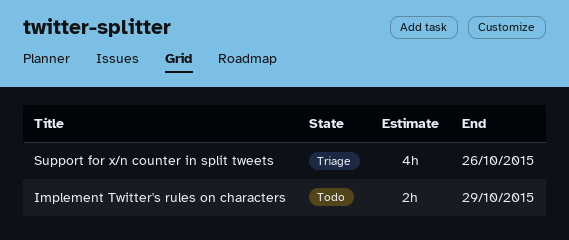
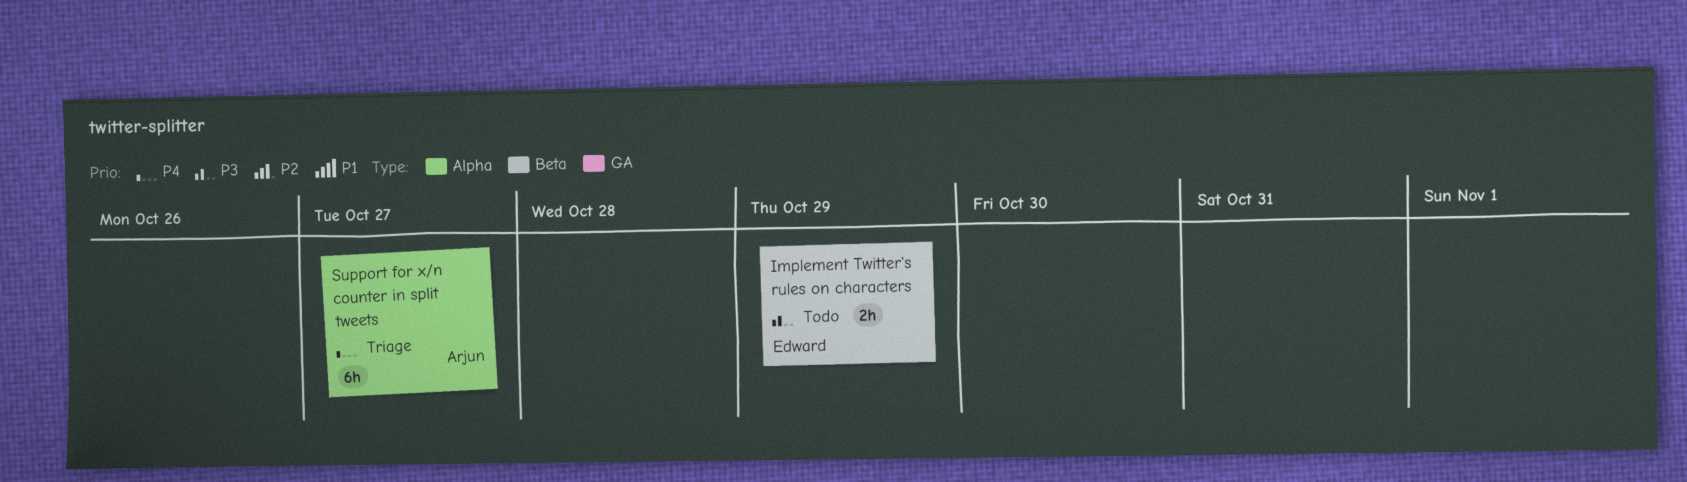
Support for x/n counter in split tweets, estimate: 4h -> 6h
Support for x/n counter in split tweets, due: Oct 26 -> Oct 27

